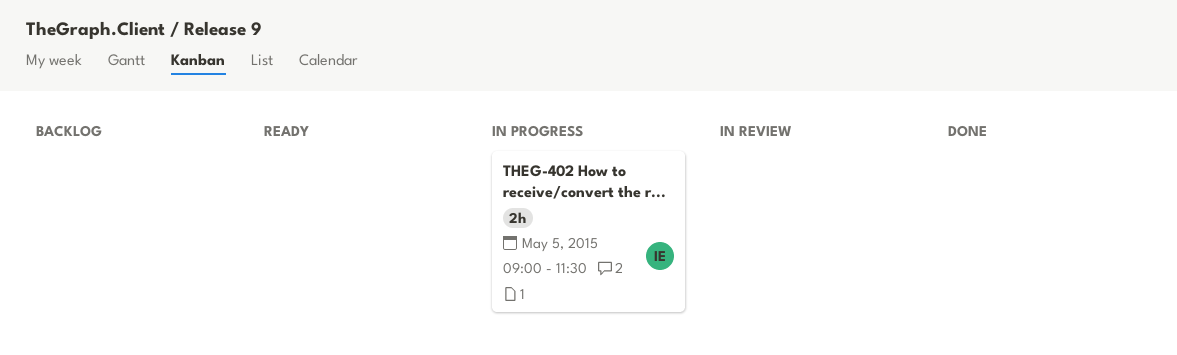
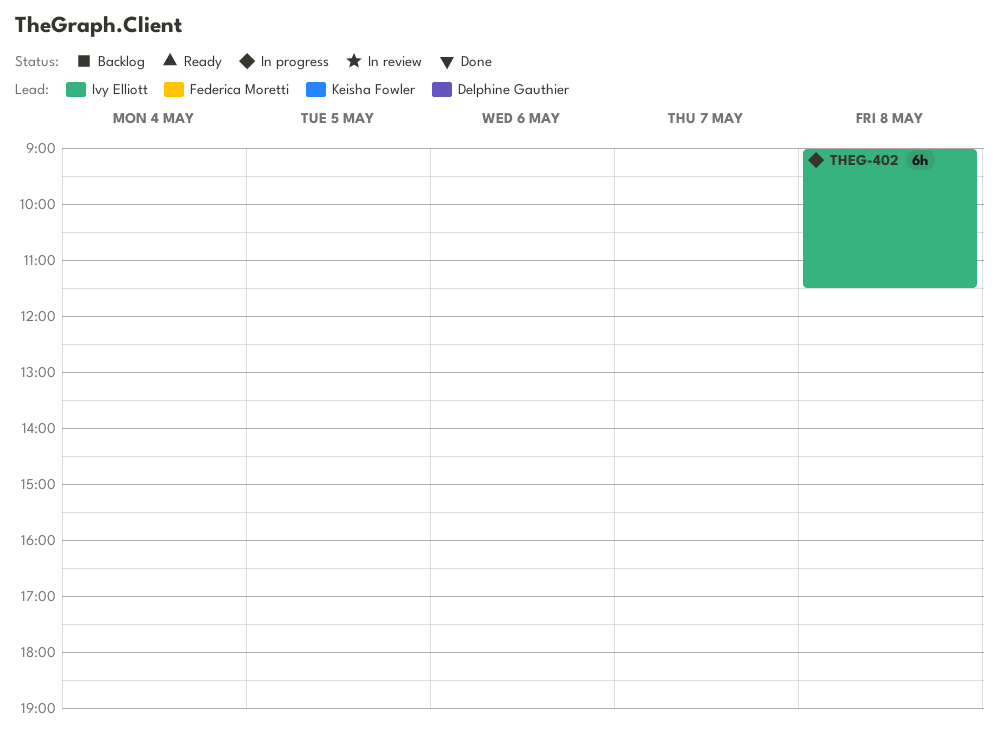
THEG-402, estimate: 2h -> 6h
THEG-402, day: May 5 -> May 8

